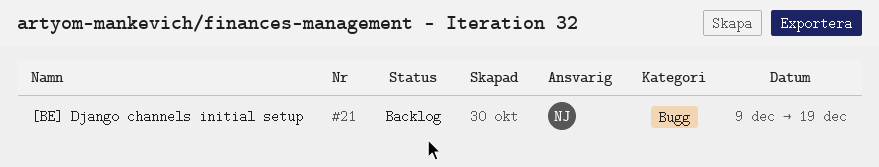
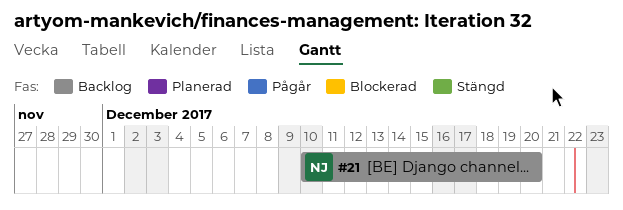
#21, start: Dec 9 -> Dec 10
#21, due: Dec 19 -> Dec 20

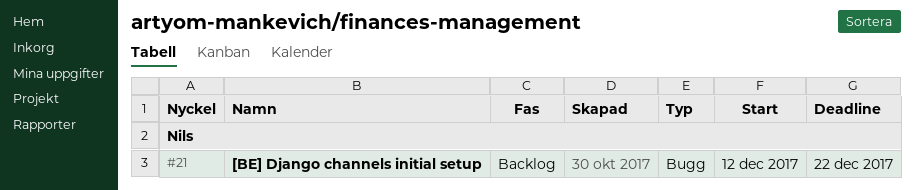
#21, start: Dec 10 -> Dec 12
#21, due: Dec 20 -> Dec 22

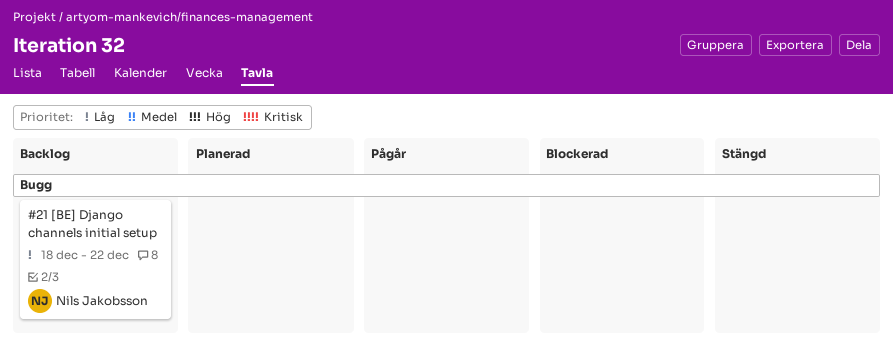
#21, start: Dec 12 -> Dec 18

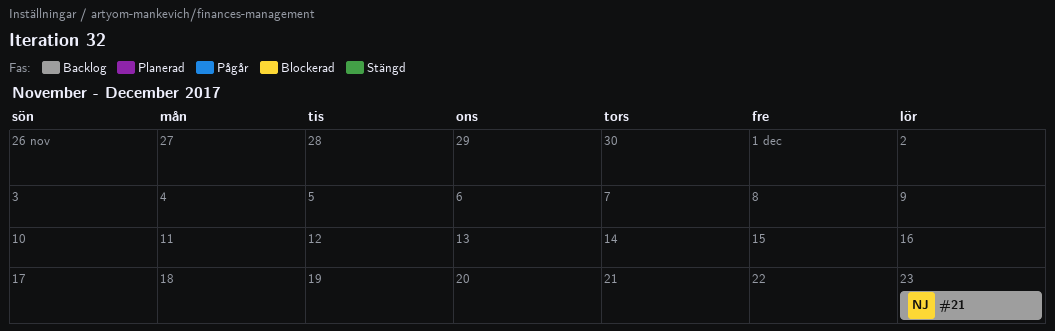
#21, start: Dec 18 -> Dec 23
#21, due: Dec 22 -> Dec 23

